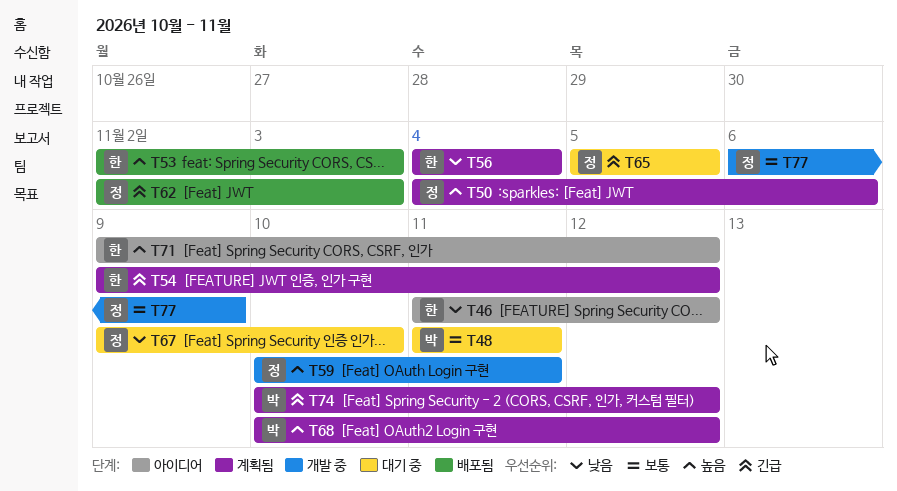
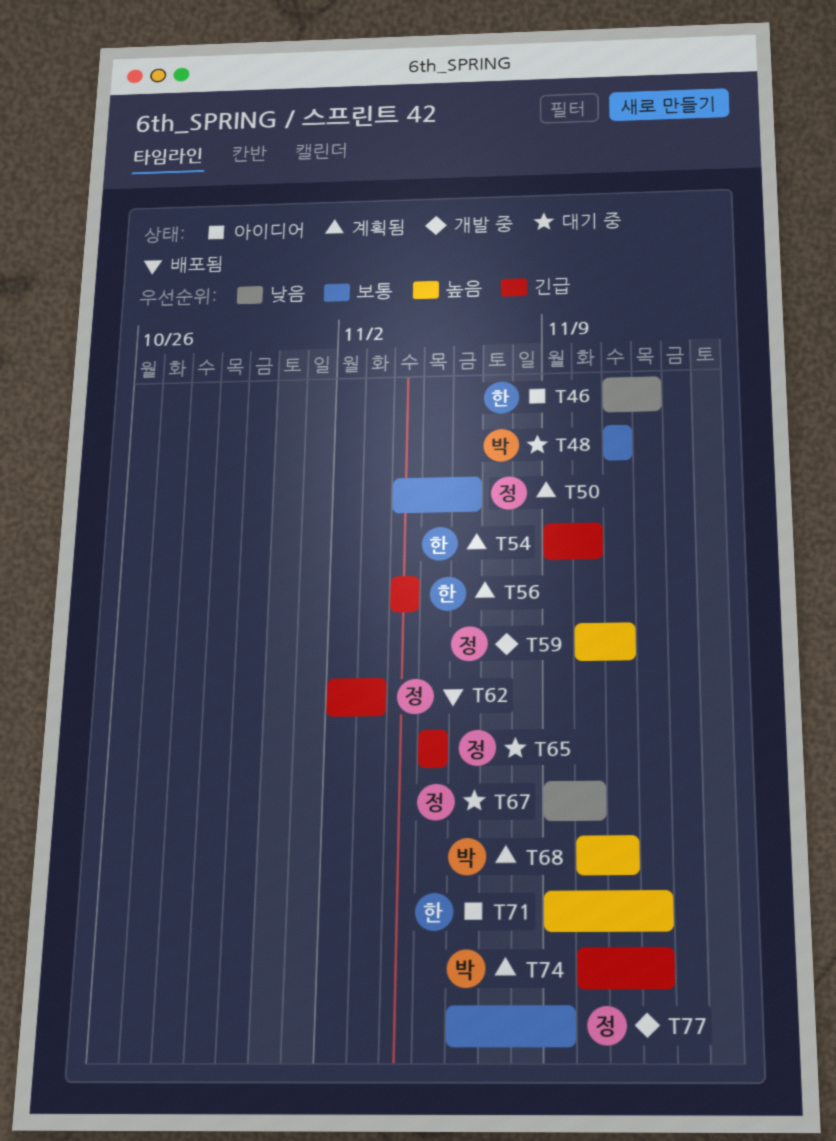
T50, priority: 높음 -> 보통
T53: present -> none
T54, due: Nov 12 -> Nov 10
T56, priority: 낮음 -> 긴급
T68, due: Nov 12 -> Nov 11

